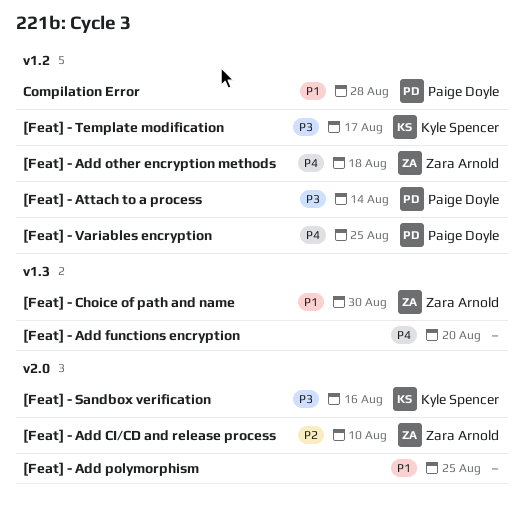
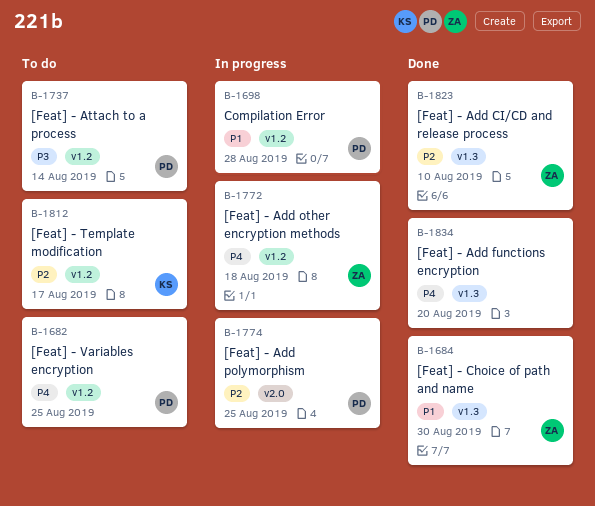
[Feat] - Add CI/CD and release process, label: v2.0 -> v1.3
[Feat] - Add polymorphism, owner: none -> Paige Doyle
[Feat] - Add polymorphism, priority: P1 -> P2
[Feat] - Sandbox verification: present -> none
[Feat] - Template modification, priority: P3 -> P2

